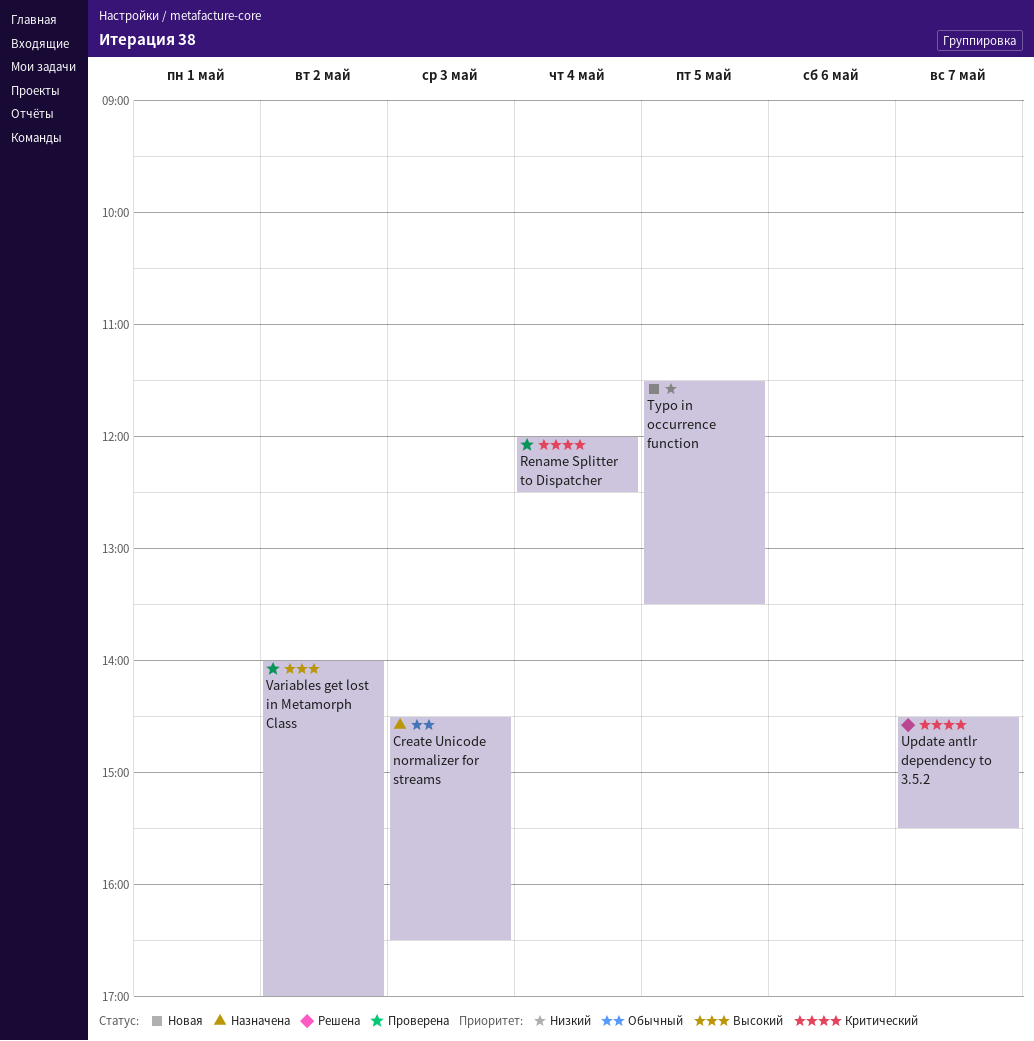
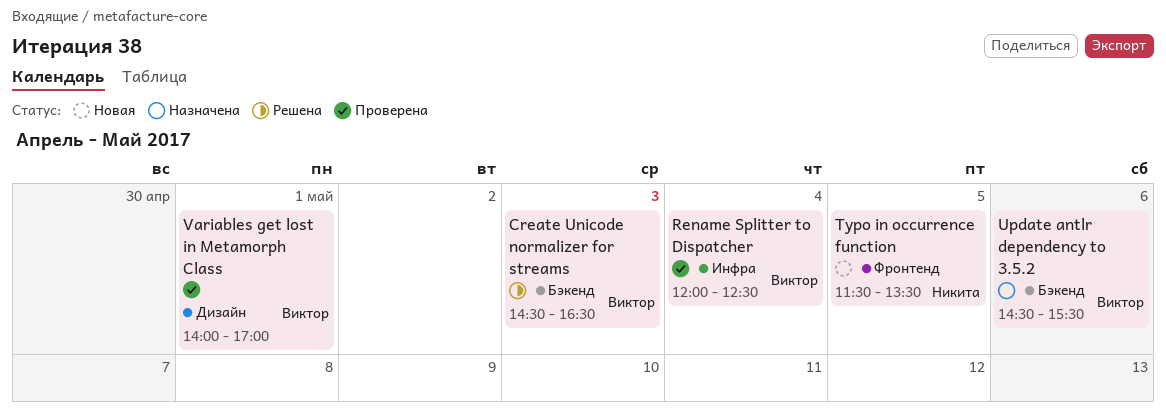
Create Unicode normalizer for streams, status: Назначена -> Решена
Update antlr dependency to 3.5.2, status: Решена -> Назначена
Update antlr dependency to 3.5.2, day: May 7 -> May 6
Variables get lost in Metamorph Class, day: May 2 -> May 1

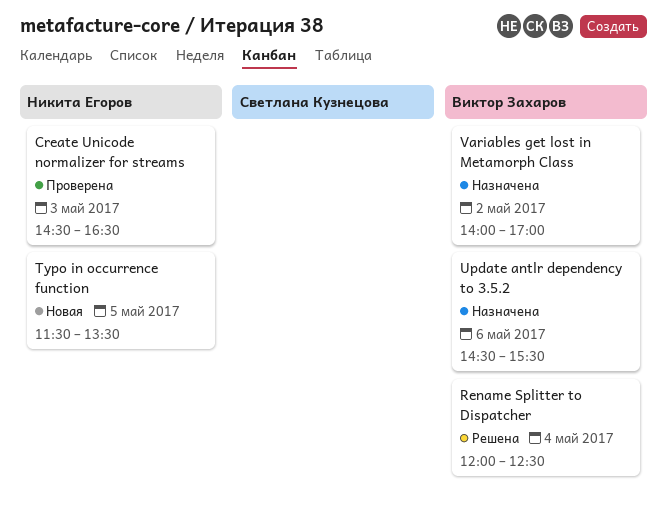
Create Unicode normalizer for streams, status: Решена -> Проверена
Create Unicode normalizer for streams, owner: Виктор Захаров -> Никита Егоров
Rename Splitter to Dispatcher, status: Проверена -> Решена
Variables get lost in Metamorph Class, status: Проверена -> Назначена
Variables get lost in Metamorph Class, day: May 1 -> May 2

